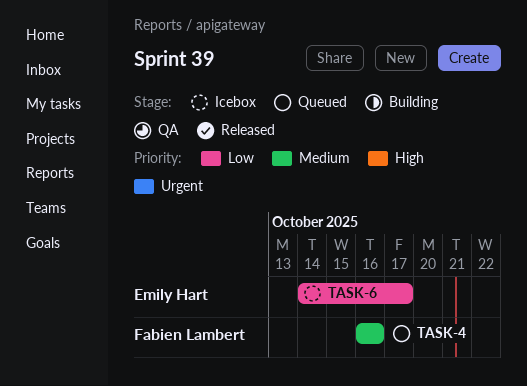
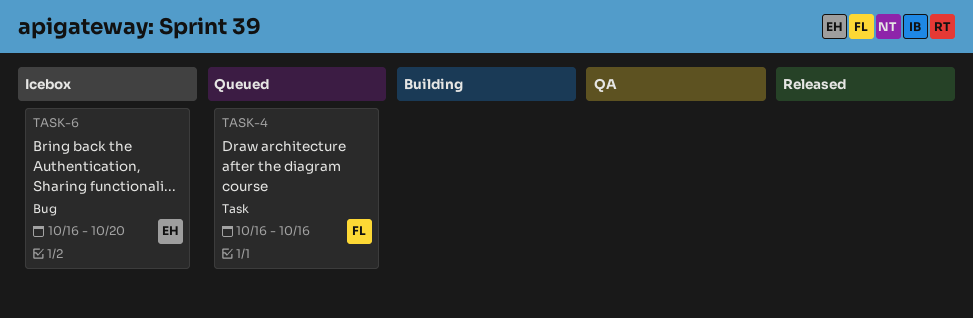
TASK-6, start: Oct 14 -> Oct 16
TASK-6, due: Oct 17 -> Oct 20

